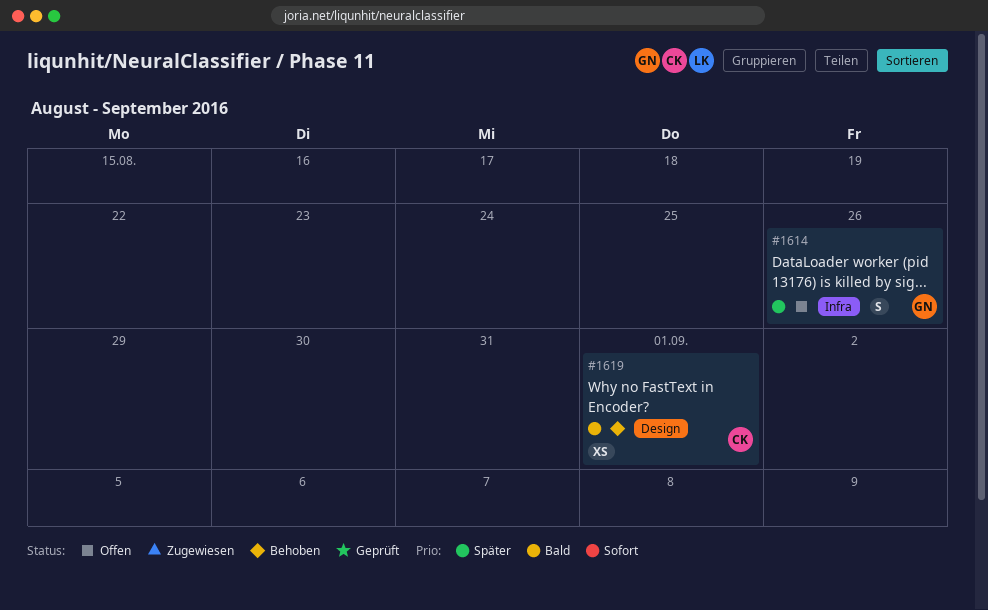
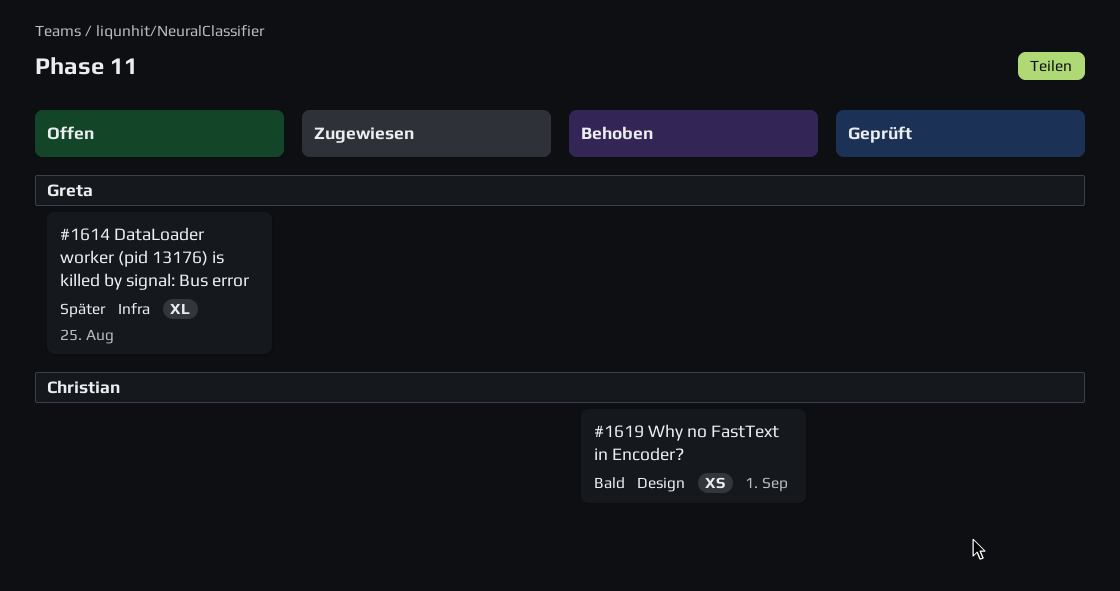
#1614, estimate: S -> XL
#1614, due: Aug 26 -> Aug 25

